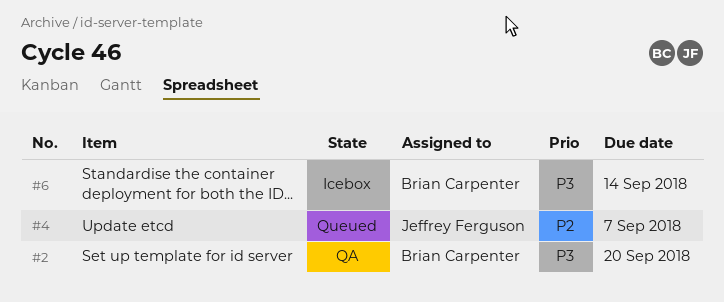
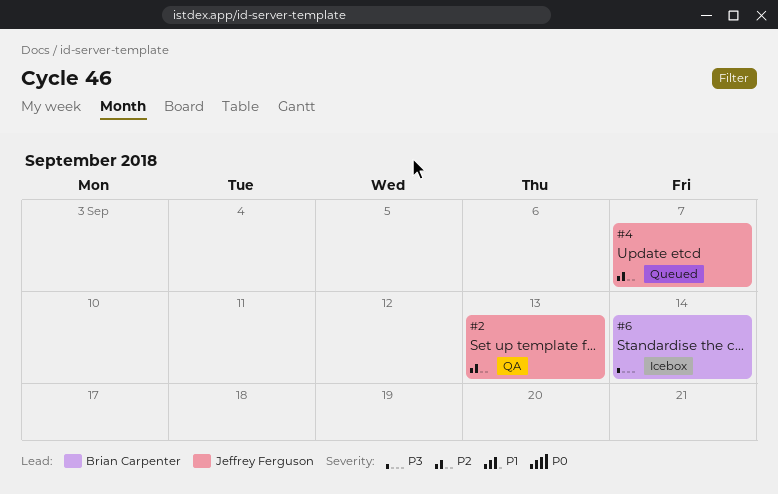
#2, owner: Brian Carpenter -> Jeffrey Ferguson
#2, priority: P3 -> P2
#2, due: Sep 20 -> Sep 13

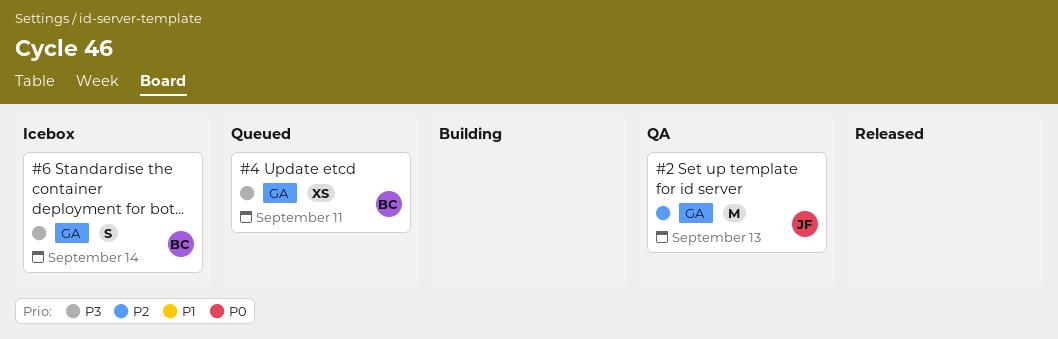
#4, owner: Jeffrey Ferguson -> Brian Carpenter
#4, priority: P2 -> P3
#4, due: Sep 7 -> Sep 11

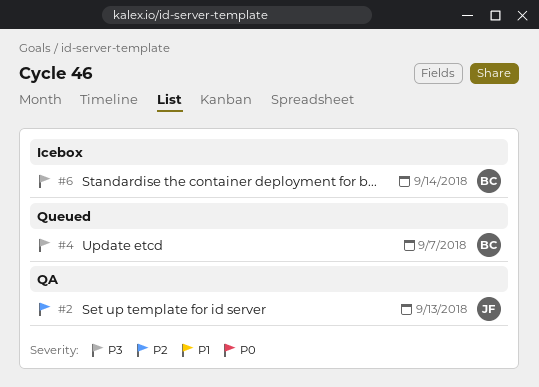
#4, due: Sep 11 -> Sep 7

